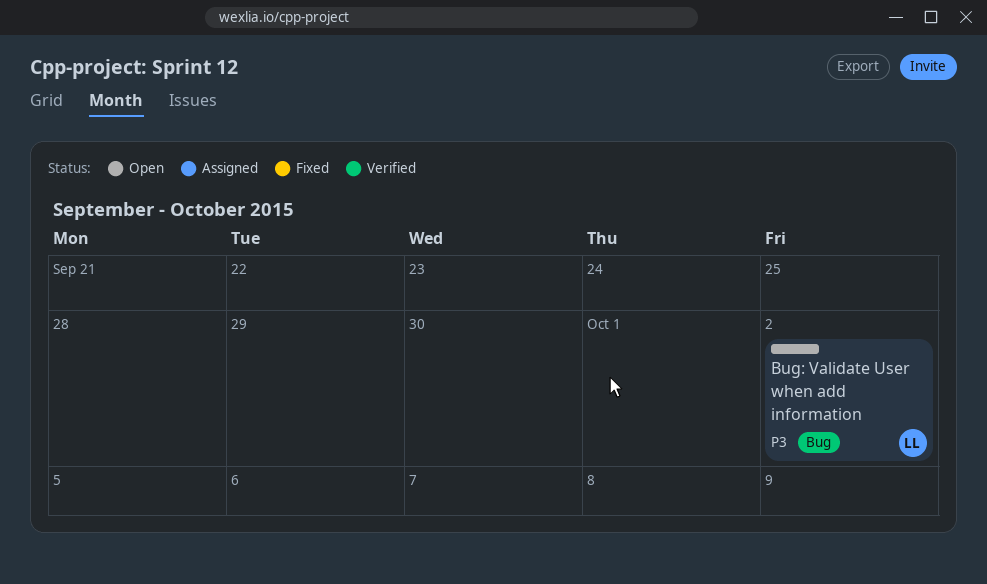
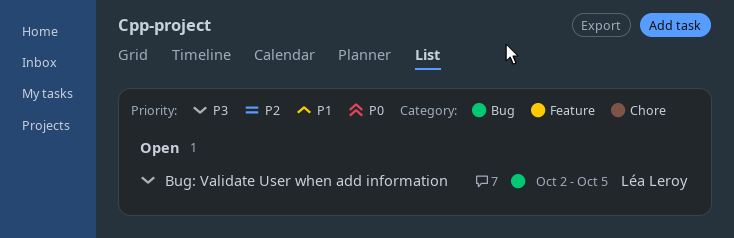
Bug: Validate User when add information, due: Oct 2 -> Oct 5

